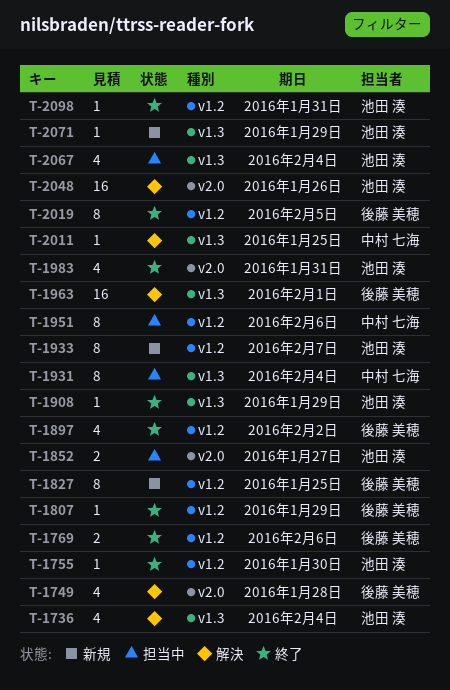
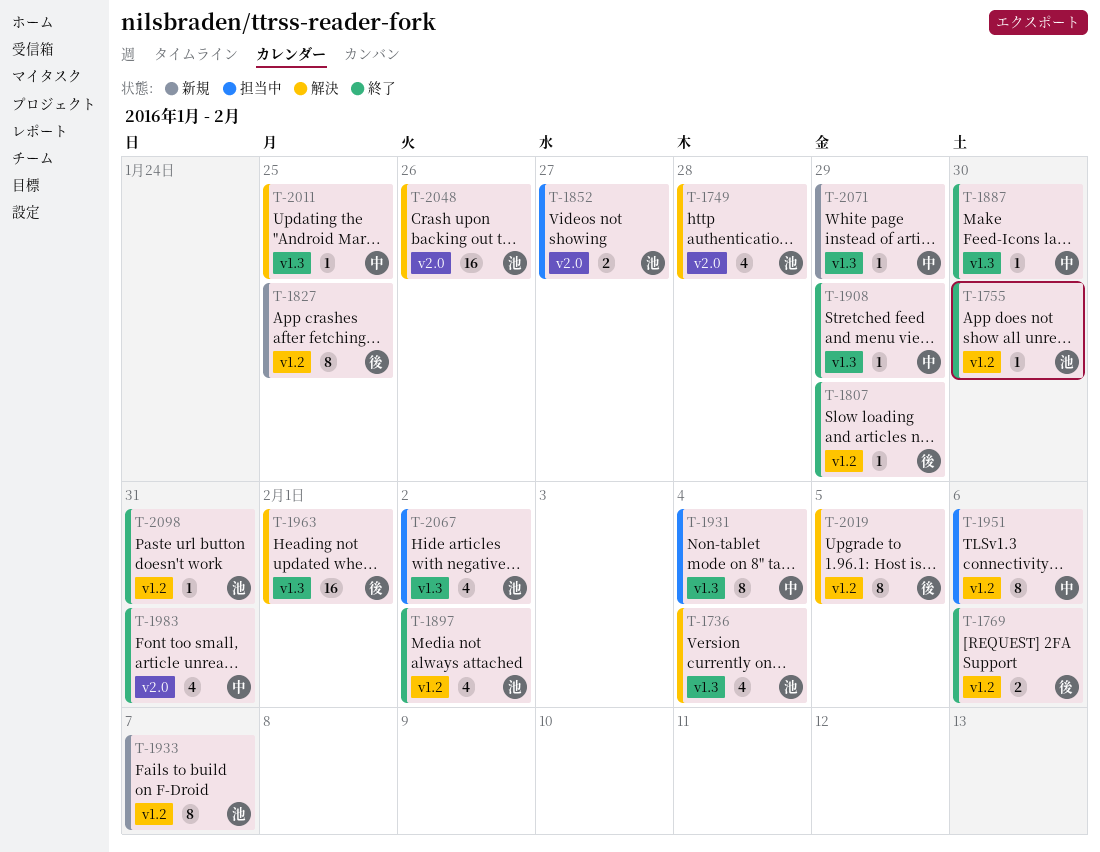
T-1749, owner: 後藤 美穂 -> 池田 湊
T-1887: none -> present
T-1897, owner: 後藤 美穂 -> 池田 湊
T-1908, owner: 池田 湊 -> 中村 七海
T-1983, owner: 池田 湊 -> 中村 七海
T-2019, status: 終了 -> 解決
T-2067, due: Feb 4 -> Feb 2
T-2071, owner: 池田 湊 -> 中村 七海

